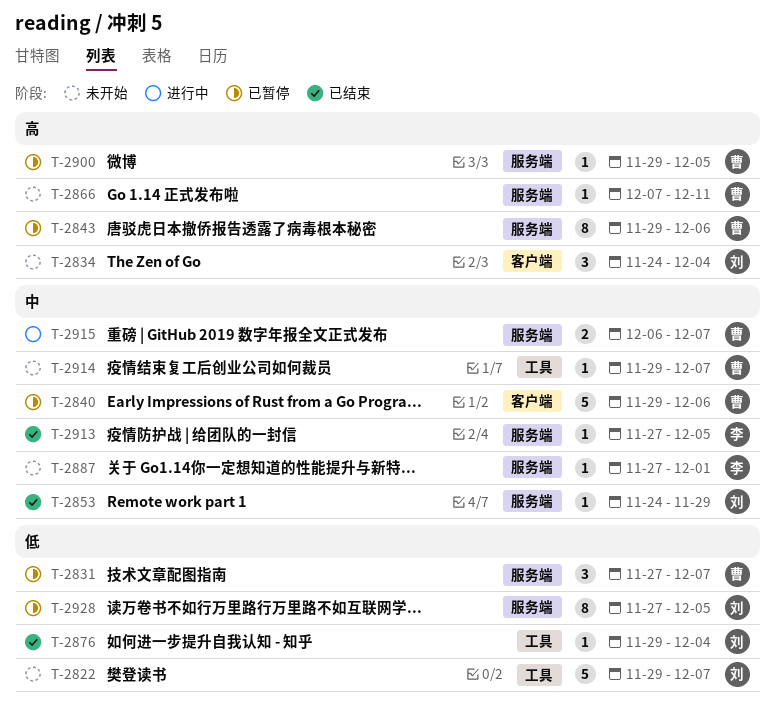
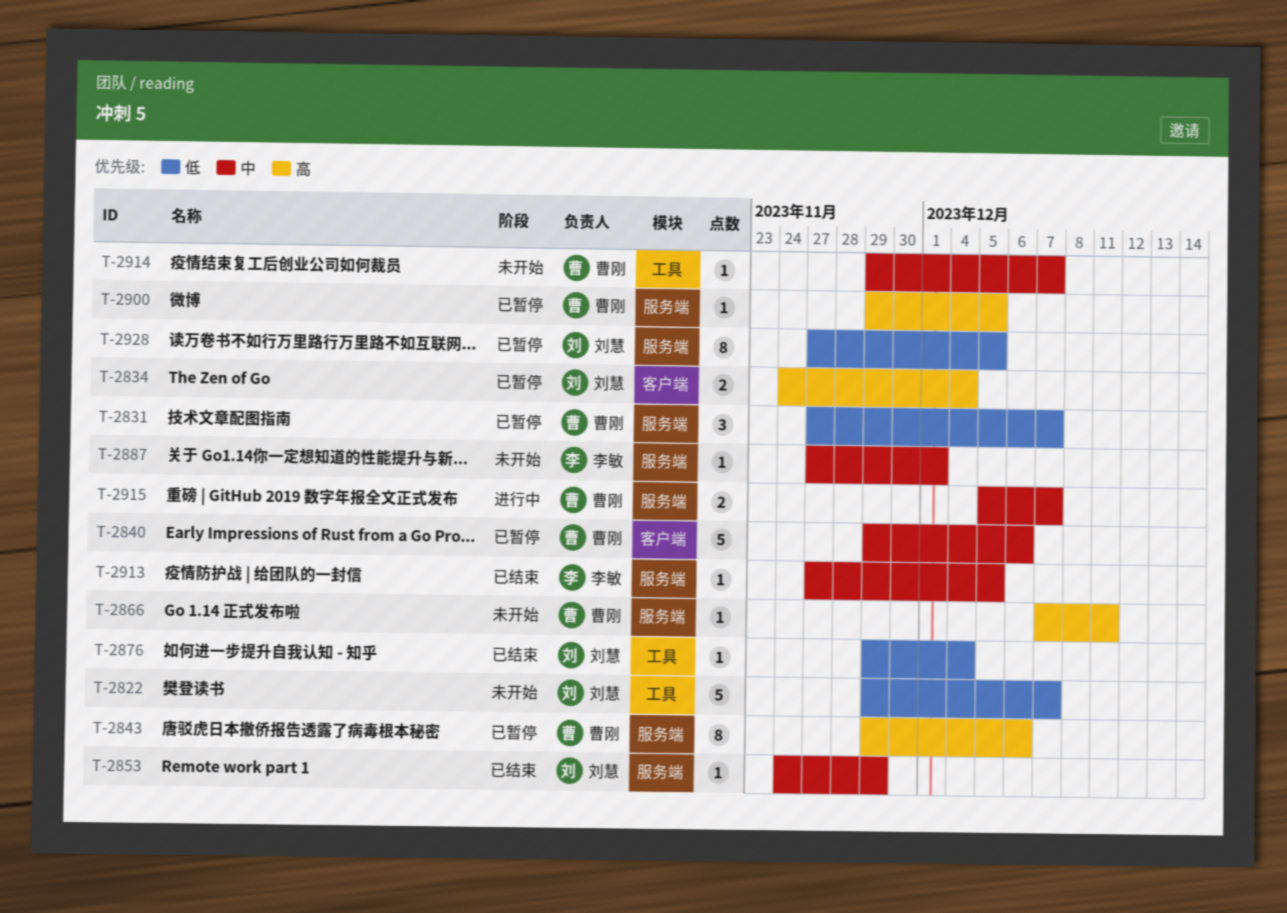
T-2834, status: 未开始 -> 已暂停
T-2834, estimate: 3 -> 2
T-2915, start: Dec 6 -> Dec 5

